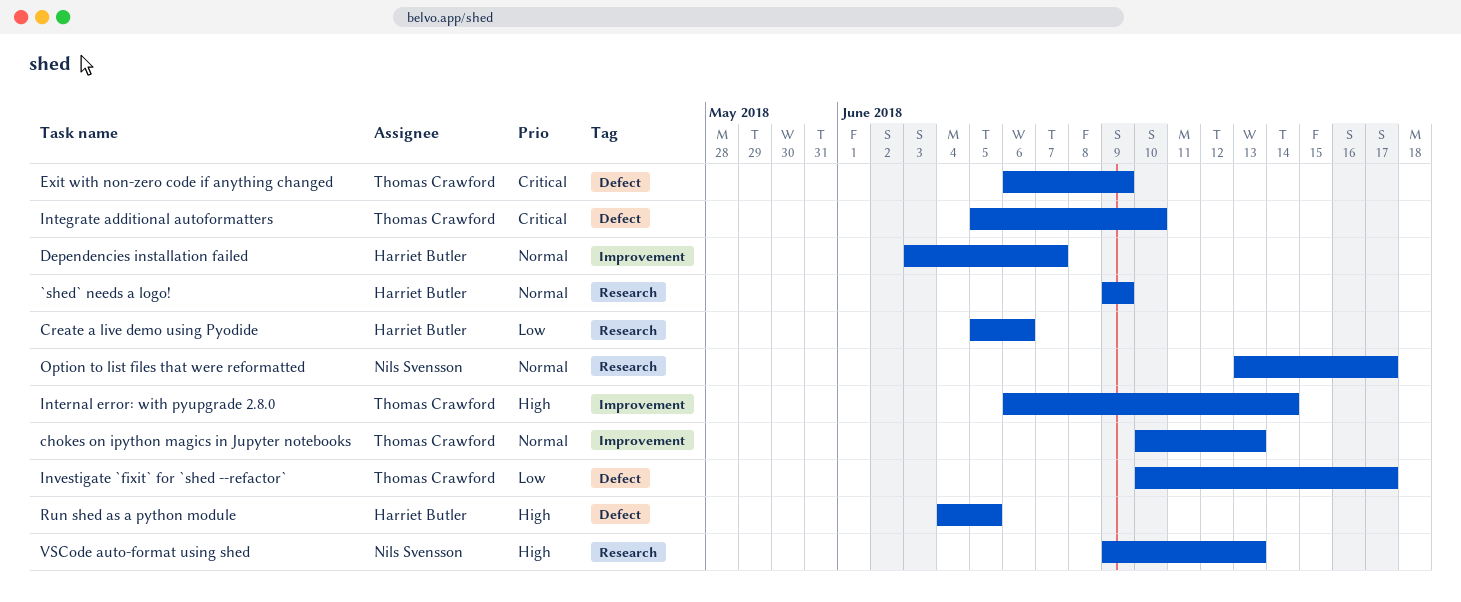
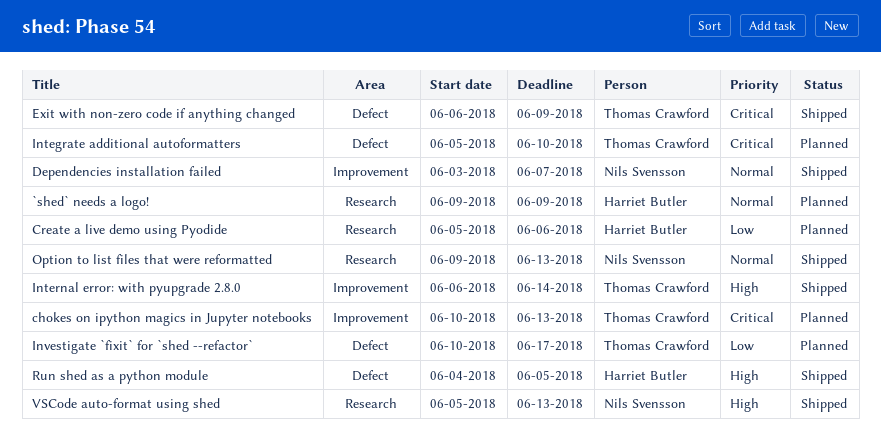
chokes on ipython magics in Jupyter notebooks, priority: Normal -> Critical
Dependencies installation failed, owner: Harriet Butler -> Nils Svensson
Option to list files that were reformatted, start: Jun 13 -> Jun 9
Option to list files that were reformatted, due: Jun 17 -> Jun 13
VSCode auto-format using shed, start: Jun 9 -> Jun 5

